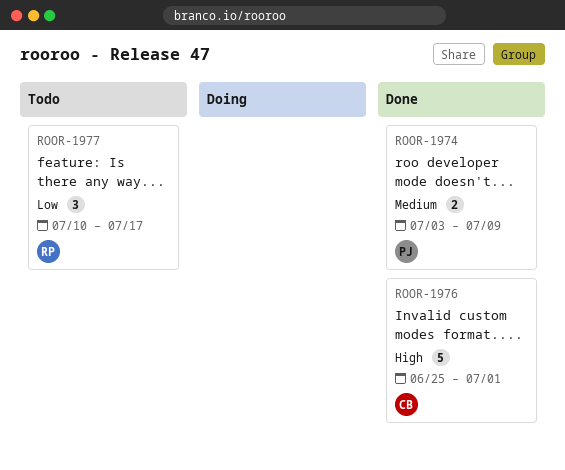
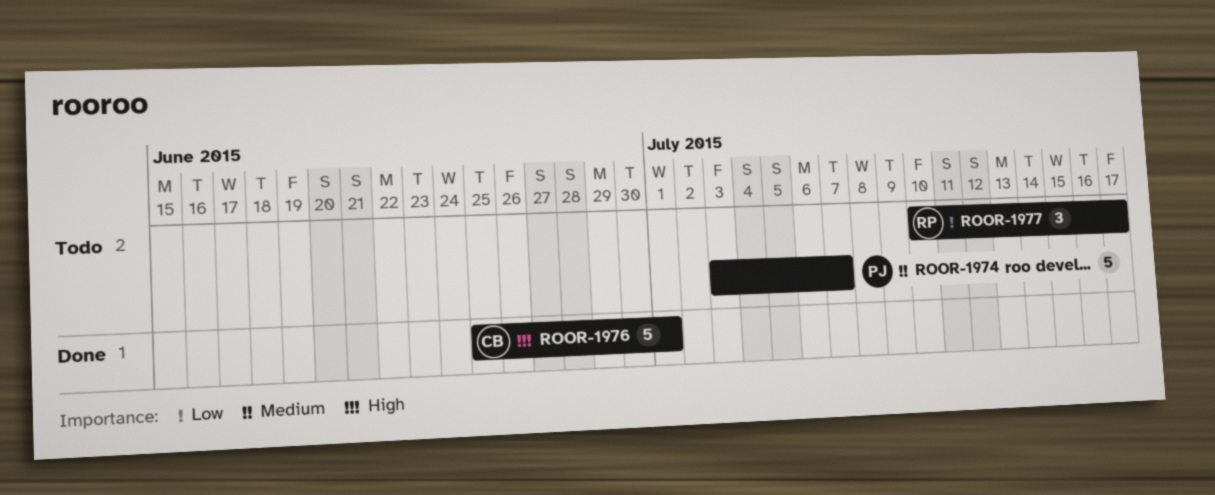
ROOR-1974, status: Done -> Todo
ROOR-1974, estimate: 2 -> 5
ROOR-1974, due: Jul 9 -> Jul 7

